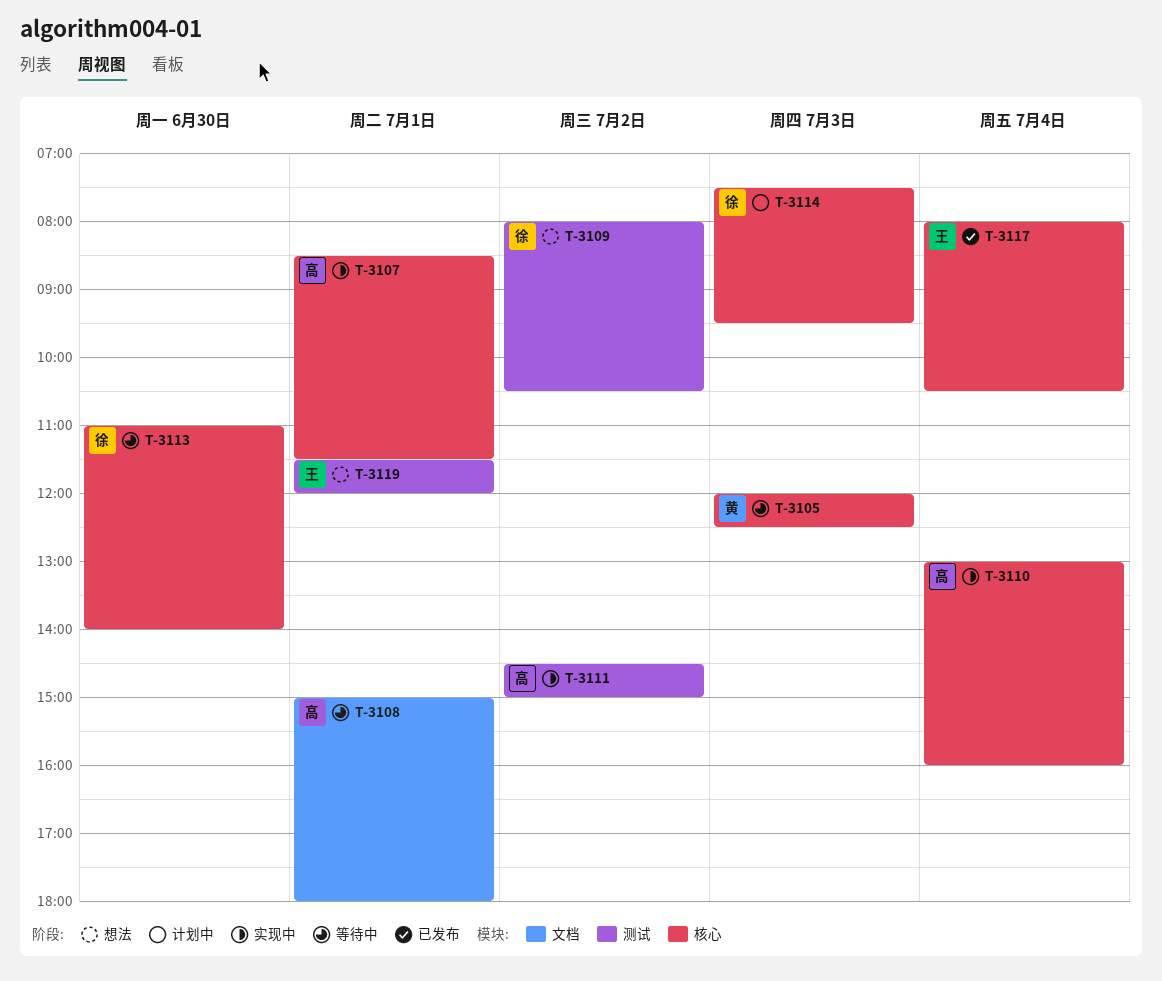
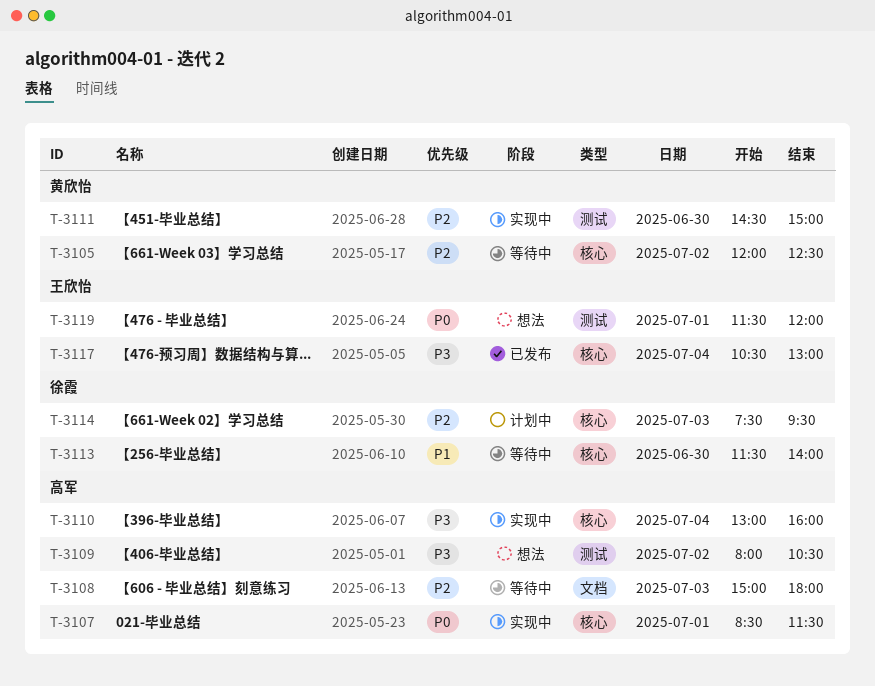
T-3105, day: Jul 3 -> Jul 2
T-3108, day: Jul 1 -> Jul 3
T-3109, owner: 徐霞 -> 高军
T-3111, owner: 高军 -> 黄欣怡
T-3111, day: Jul 2 -> Jun 30
T-3113, begins: 11:00 -> 11:30
T-3117, begins: 08:00 -> 10:30
T-3117, ends: 10:30 -> 13:00

